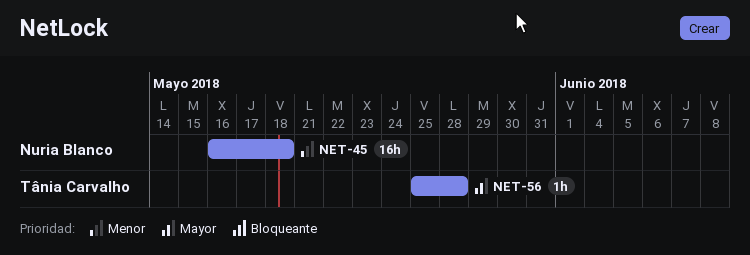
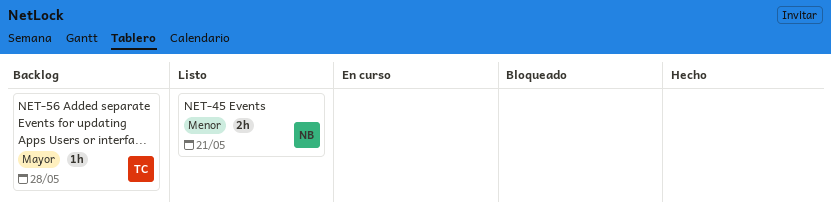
NET-45, estimate: 16h -> 2h
NET-45, due: May 18 -> May 21

